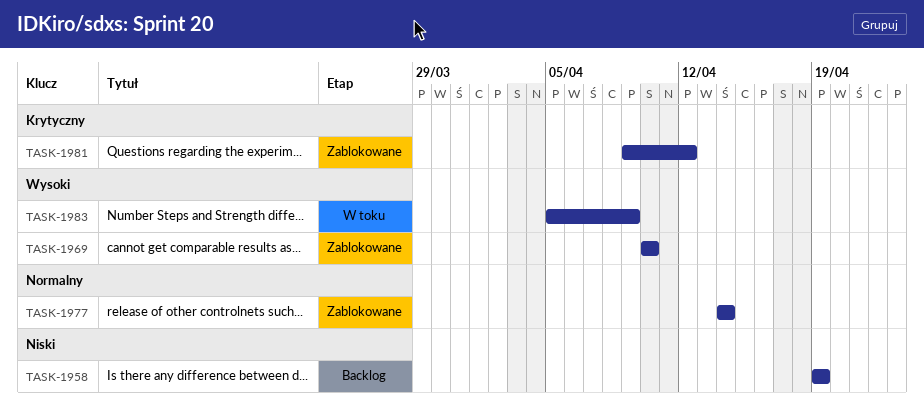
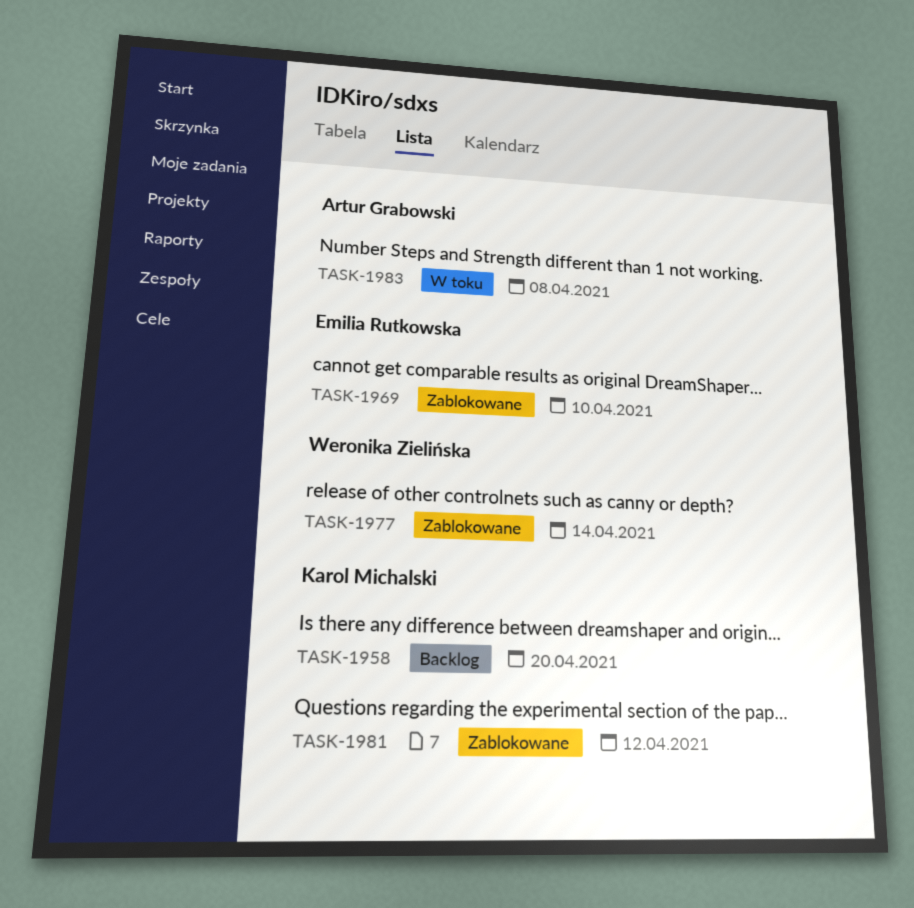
TASK-1958, due: Apr 19 -> Apr 20
TASK-1983, due: Apr 9 -> Apr 8

